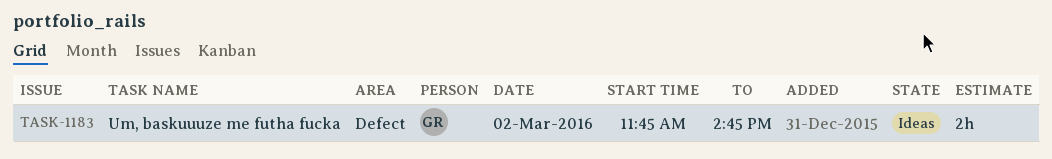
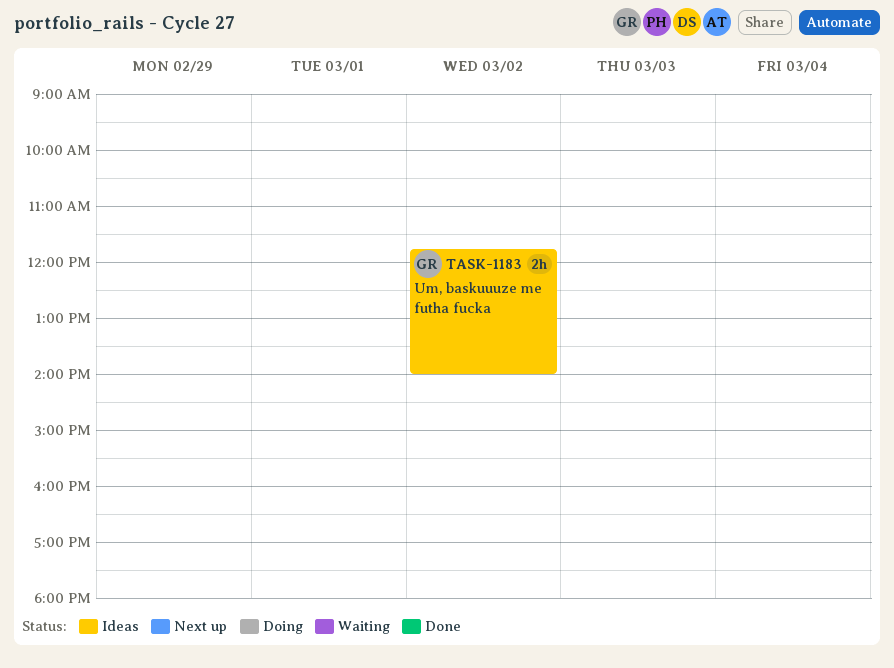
TASK-1183, ends: 14:45 -> 14:00

